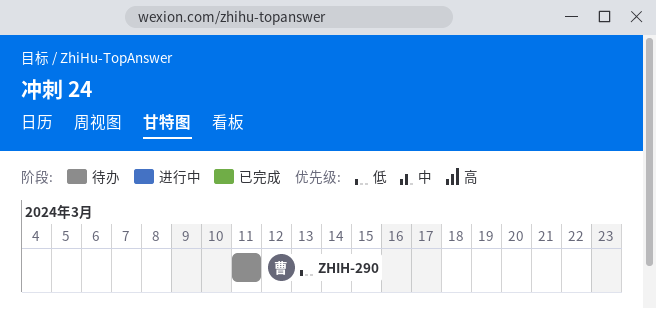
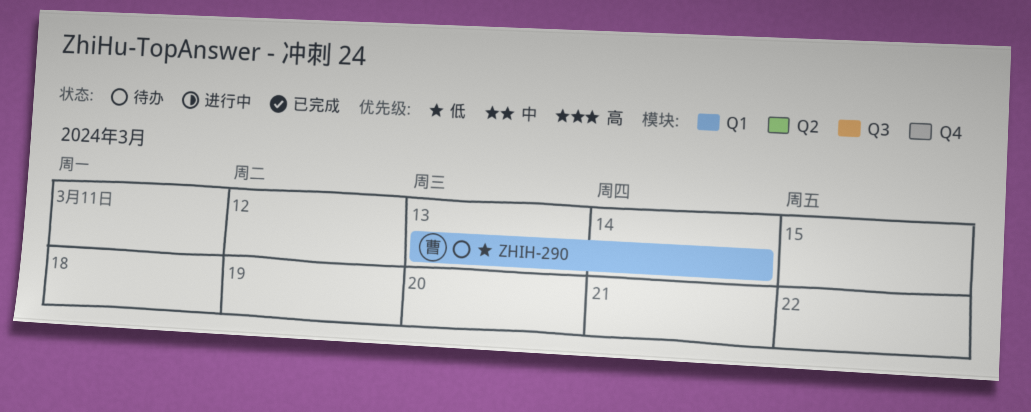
ZHIH-290, start: Mar 11 -> Mar 13
ZHIH-290, due: Mar 11 -> Mar 14

